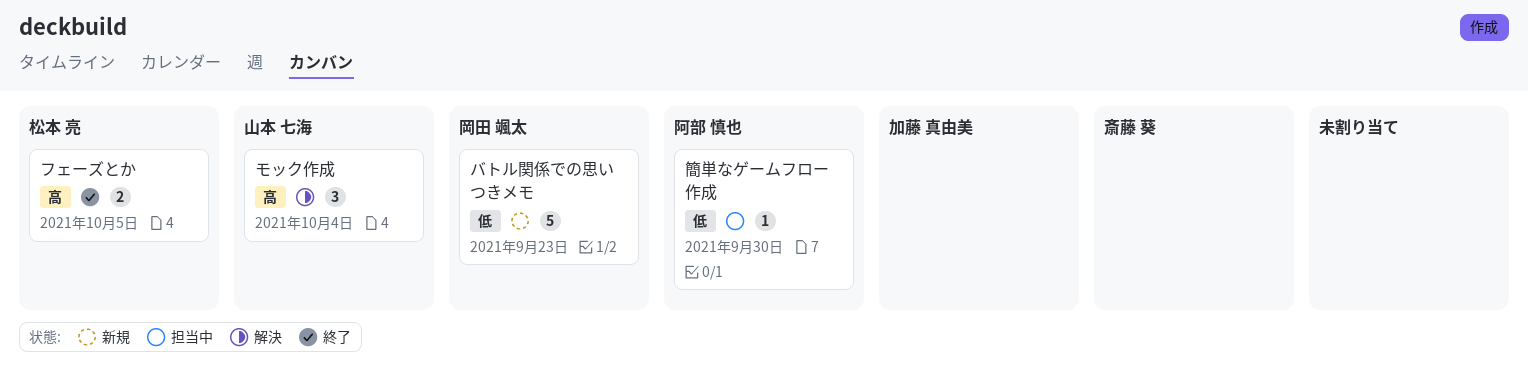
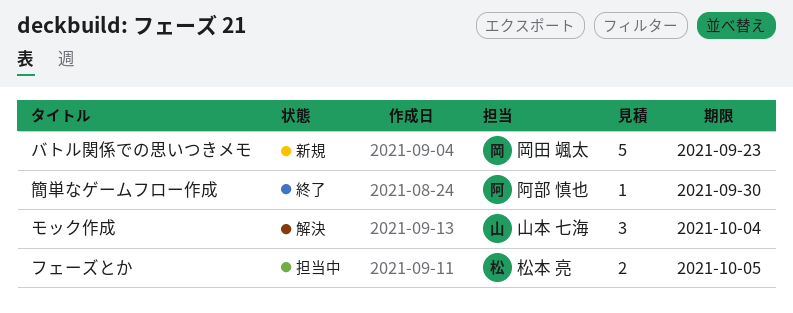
フェーズとか, status: 終了 -> 担当中
簡単なゲームフロー作成, status: 担当中 -> 終了

